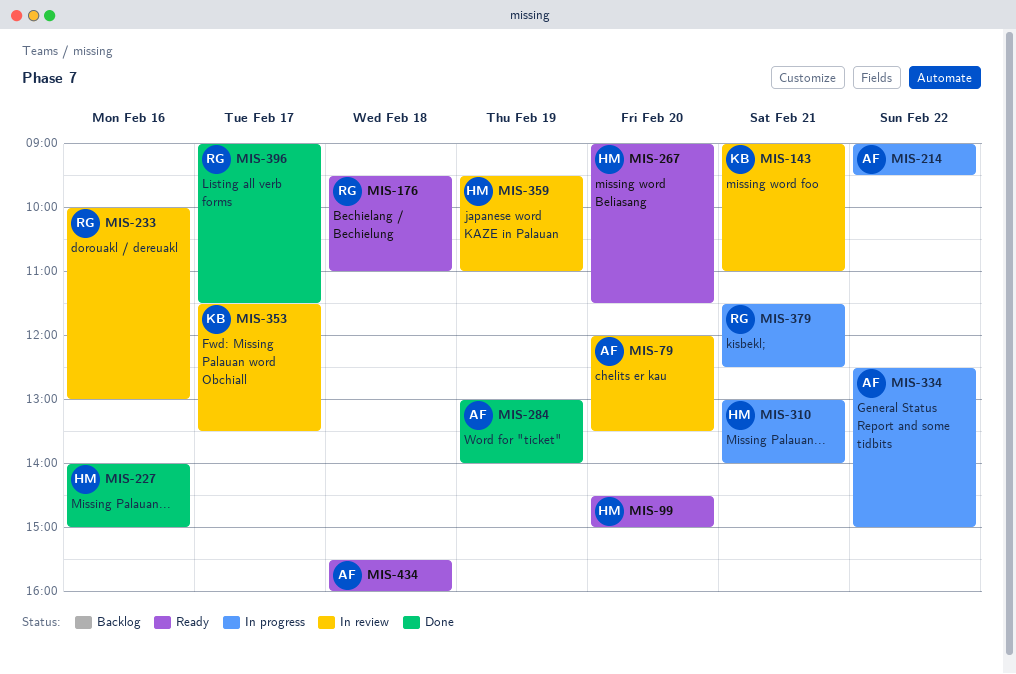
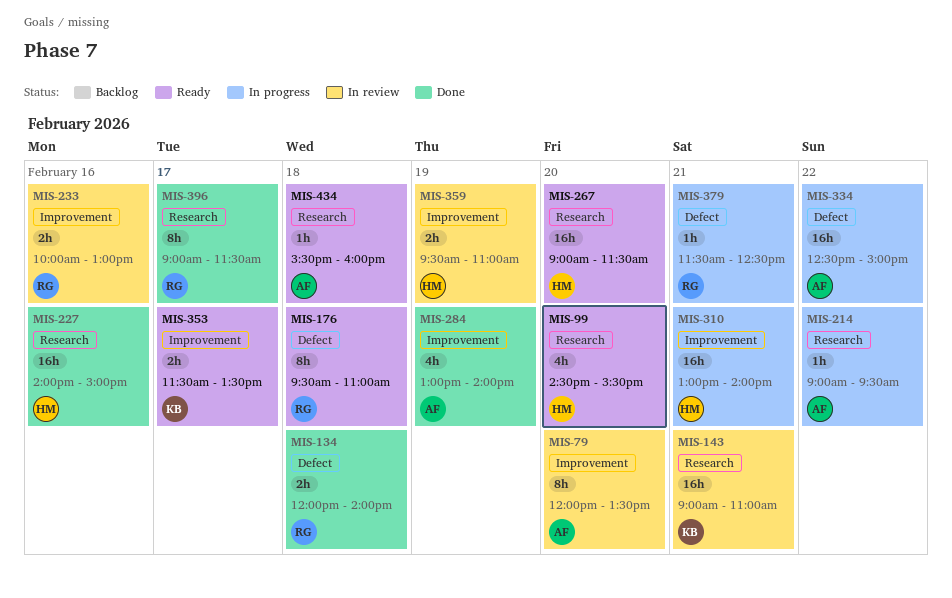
MIS-99, ends: 15:00 -> 15:30
MIS-134: none -> present
MIS-353, status: In review -> Ready

